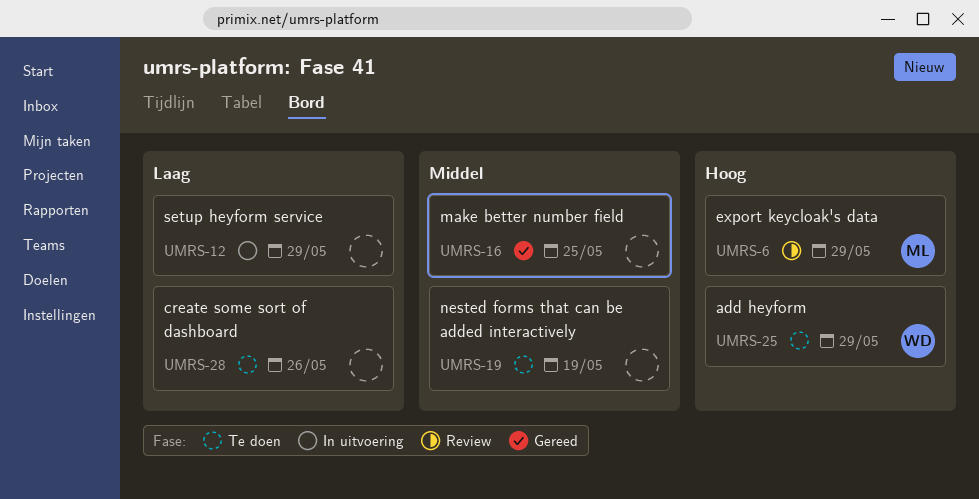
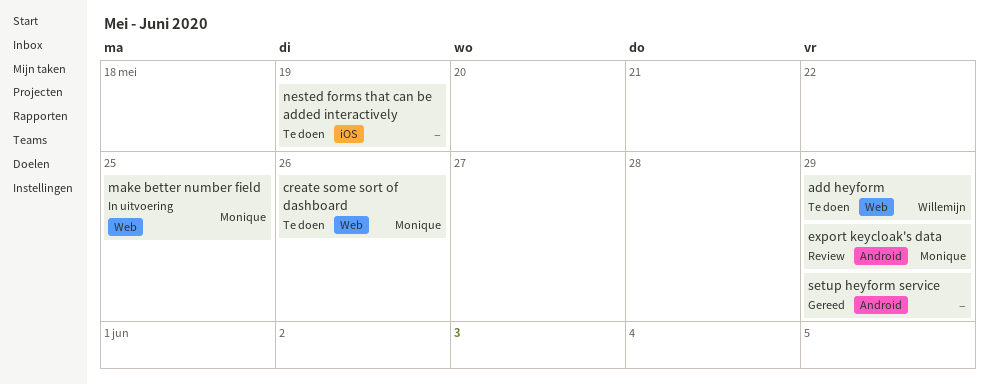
create some sort of dashboard, owner: none -> Monique
make better number field, status: Gereed -> In uitvoering
make better number field, owner: none -> Monique
setup heyform service, status: In uitvoering -> Gereed

